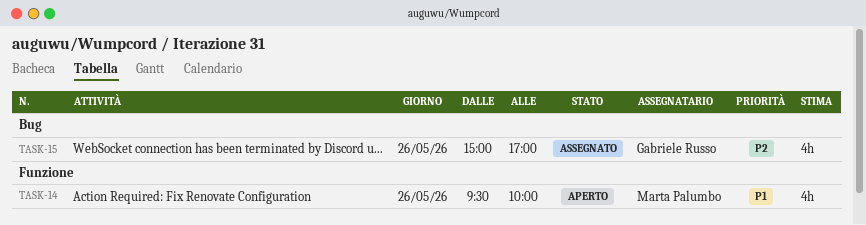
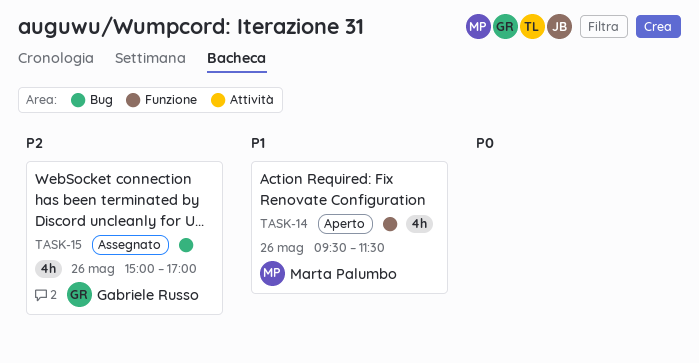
TASK-14, ends: 10:00 -> 11:30

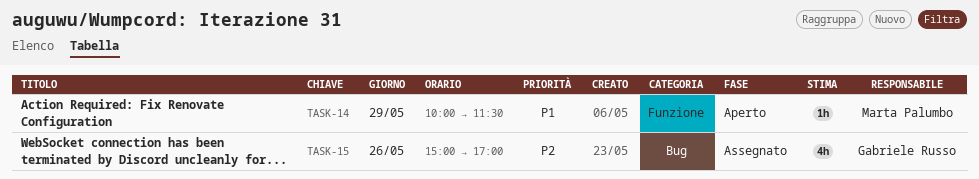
TASK-14, estimate: 4h -> 1h
TASK-14, day: May 26 -> May 29
TASK-14, begins: 09:30 -> 10:00

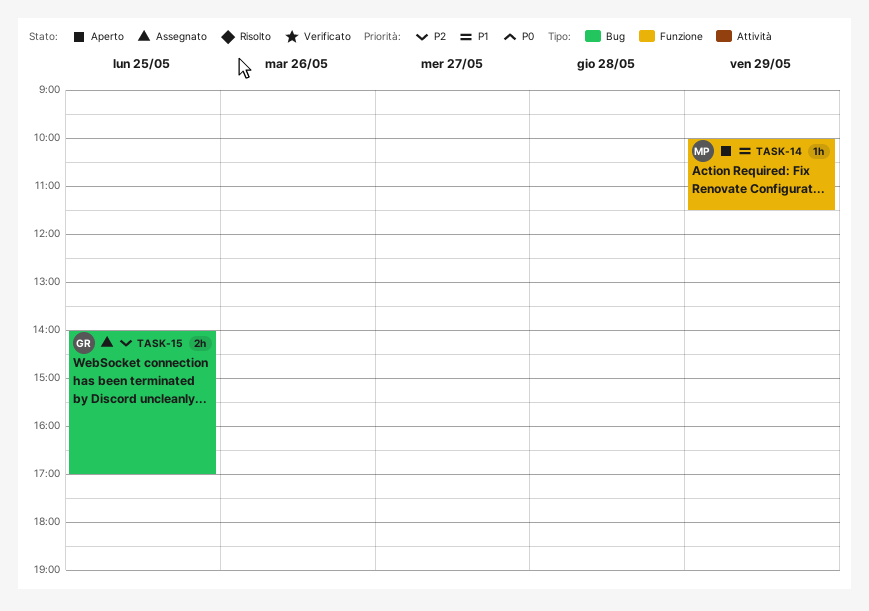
TASK-15, estimate: 4h -> 2h
TASK-15, day: May 26 -> May 25
TASK-15, begins: 15:00 -> 14:00

